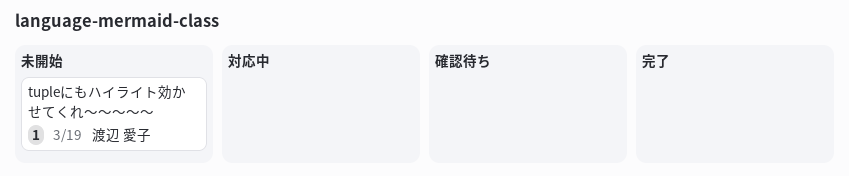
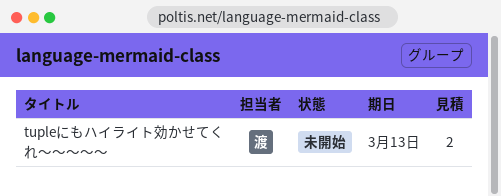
tupleにもハイライト効かせてくれ～～～～～, estimate: 1 -> 2
tupleにもハイライト効かせてくれ～～～～～, due: Mar 19 -> Mar 13

